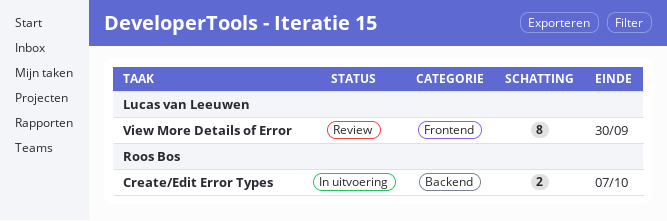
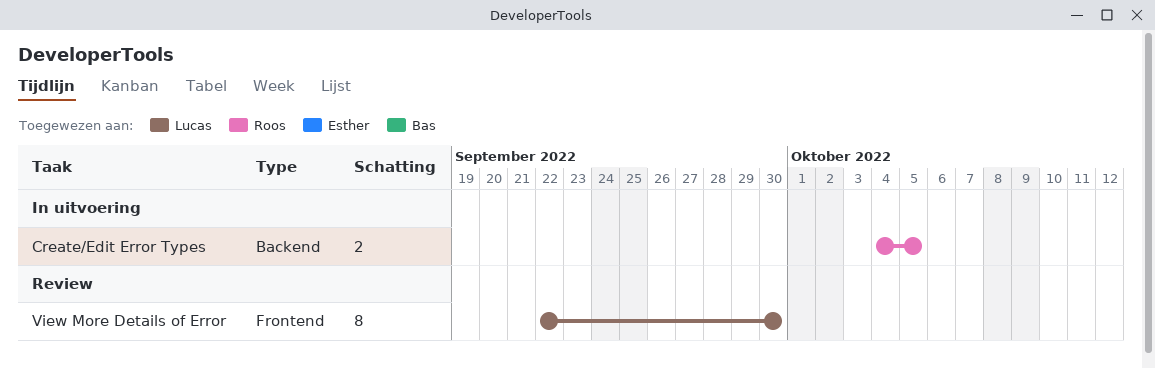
Create/Edit Error Types, due: Oct 7 -> Oct 5

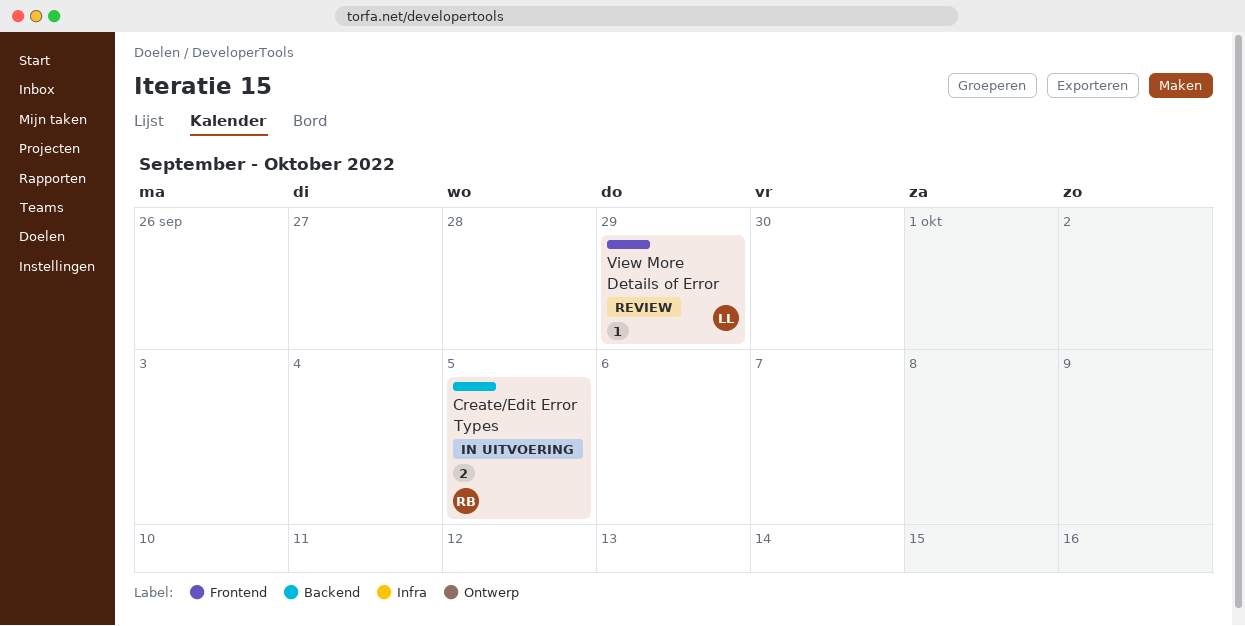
View More Details of Error, estimate: 8 -> 1
View More Details of Error, due: Sep 30 -> Sep 29

